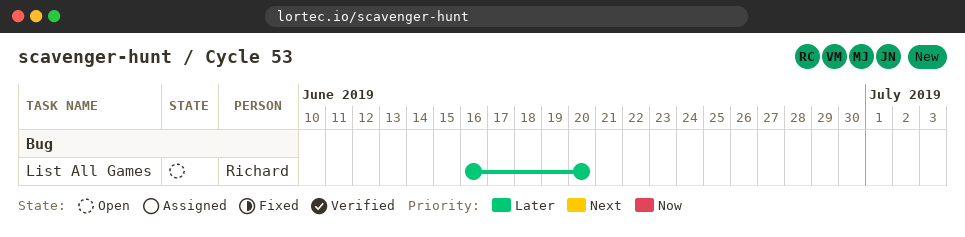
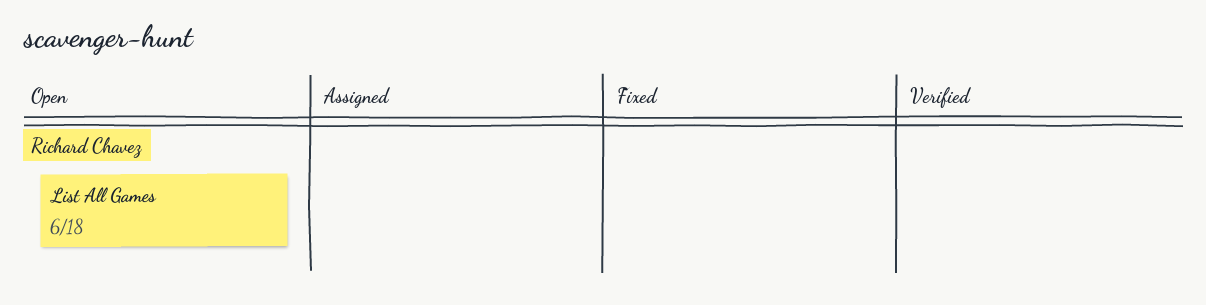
List All Games, due: Jun 20 -> Jun 18

